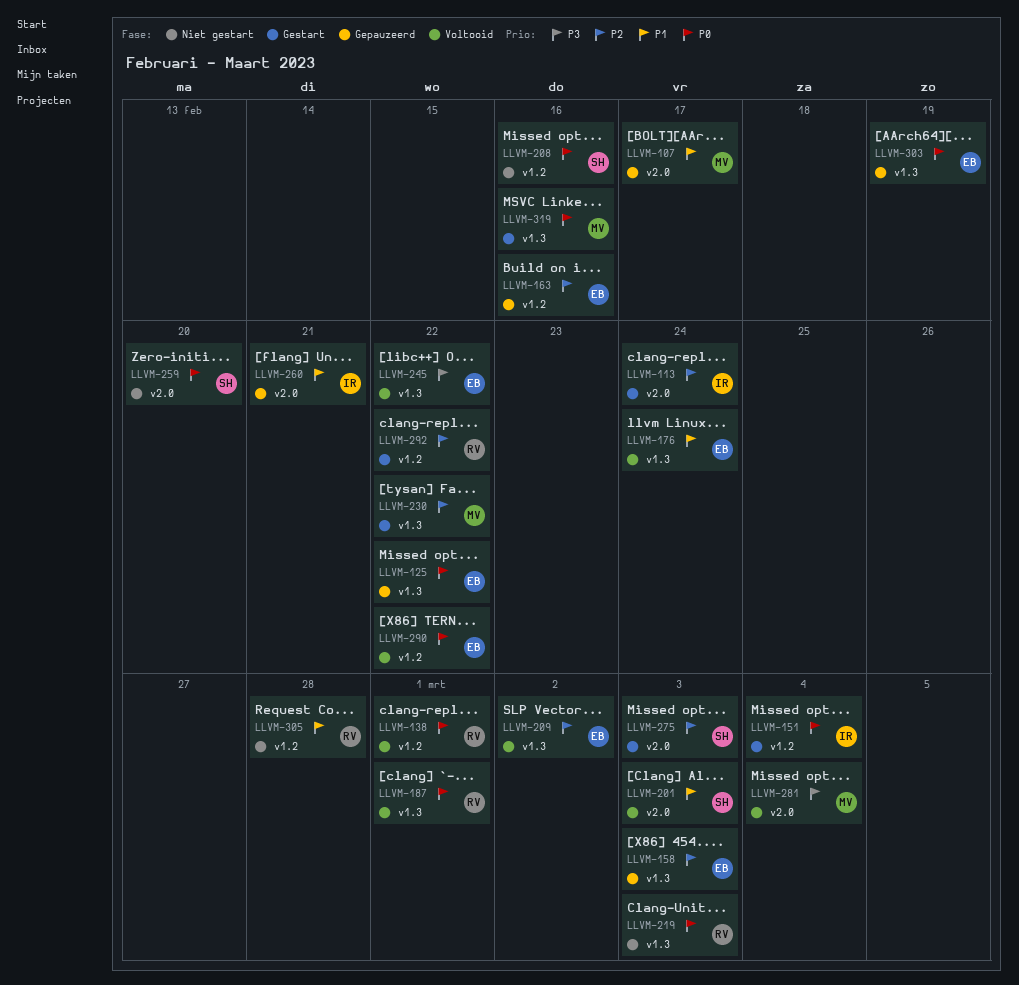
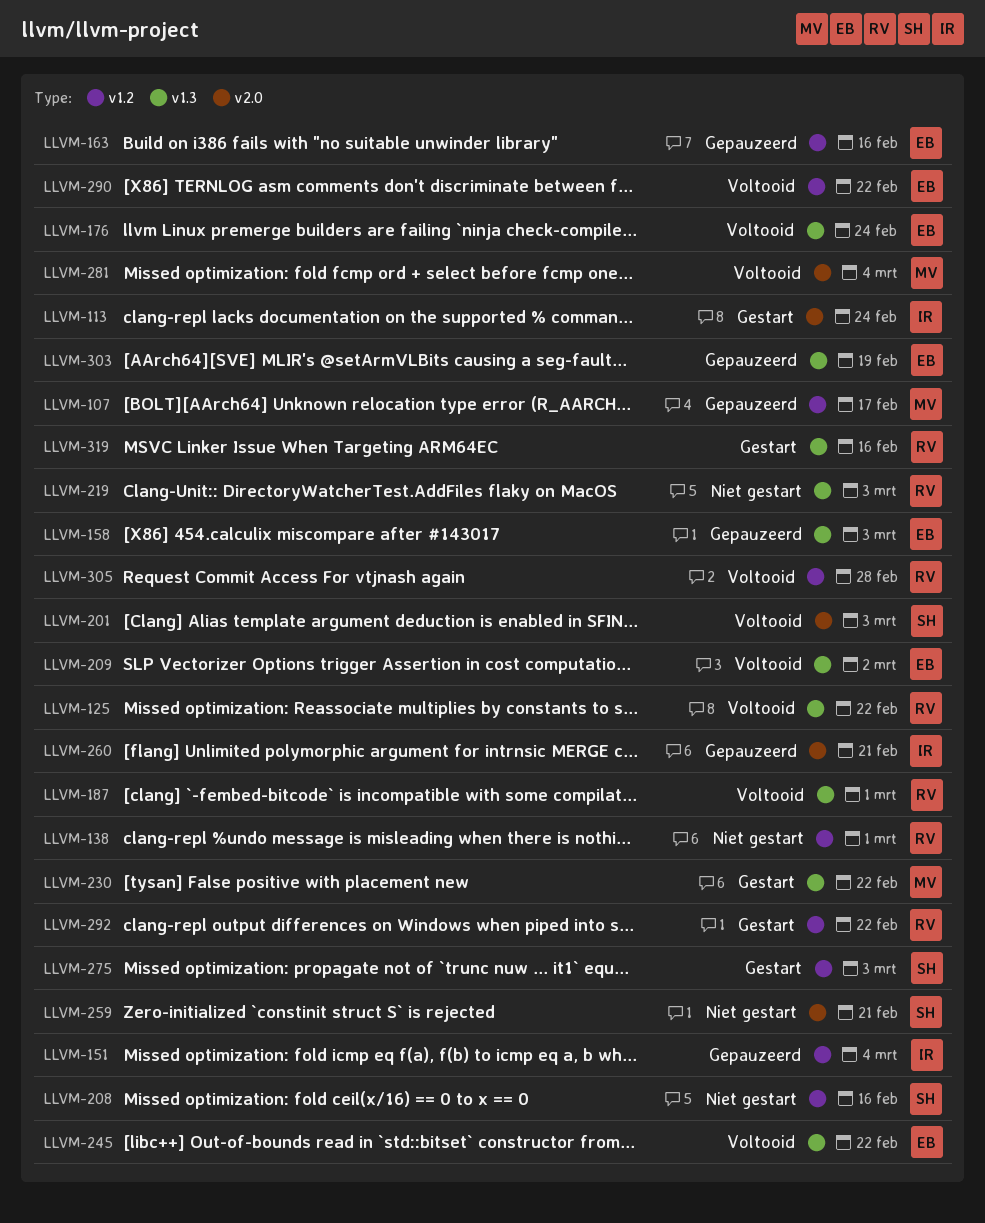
LLVM-107, label: v2.0 -> v1.2
LLVM-125, status: Gepauzeerd -> Voltooid
LLVM-125, owner: EB -> RV
LLVM-138, status: Voltooid -> Niet gestart
LLVM-151, status: Gestart -> Gepauzeerd
LLVM-259, due: Feb 20 -> Feb 21
LLVM-275, label: v2.0 -> v1.2
LLVM-305, status: Niet gestart -> Voltooid
LLVM-319, owner: MV -> RV

